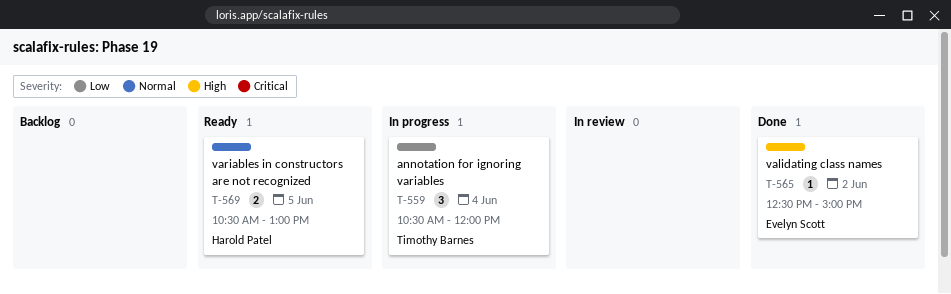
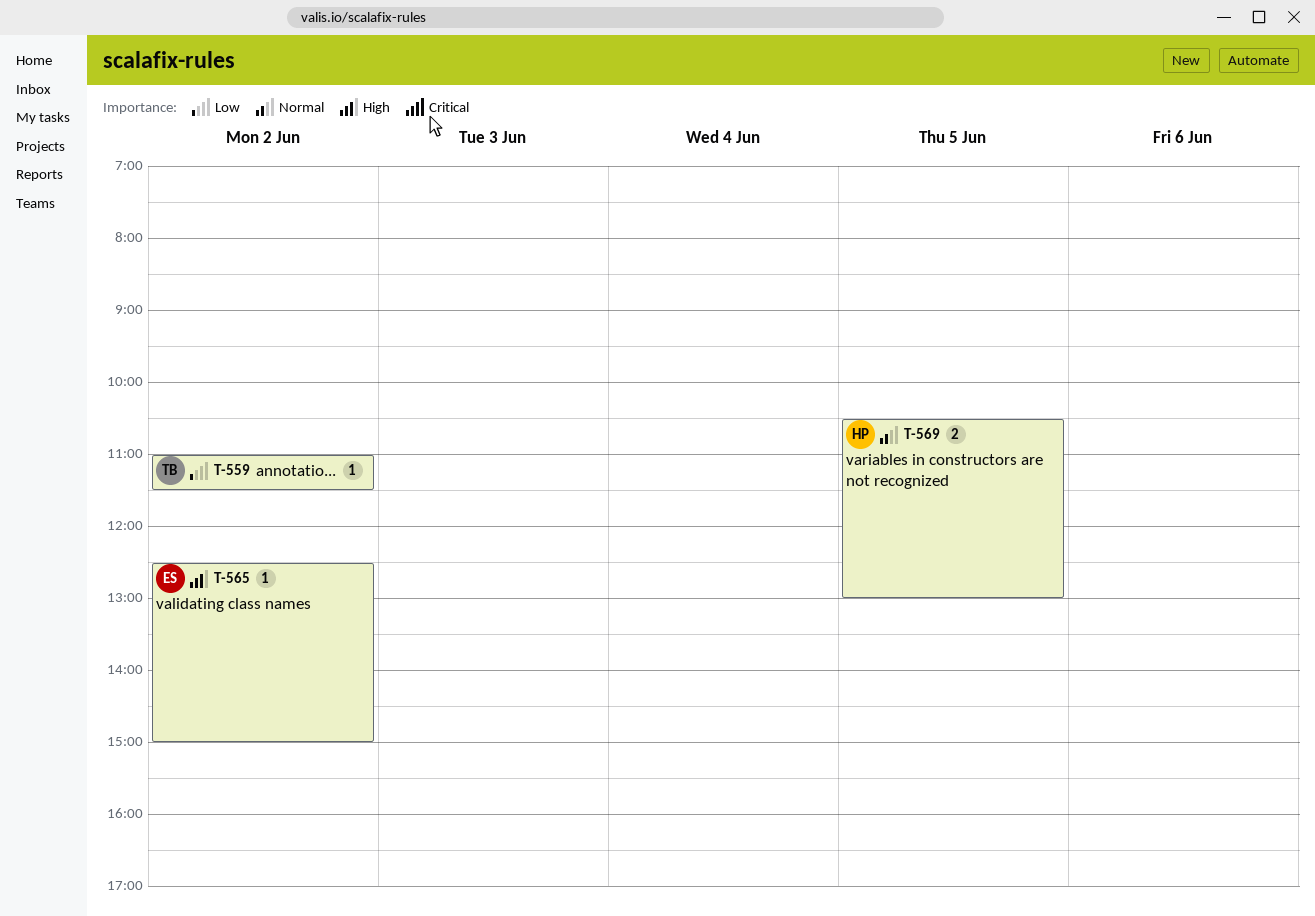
T-559, estimate: 3 -> 1
T-559, day: Jun 4 -> Jun 2
T-559, begins: 10:30 -> 11:00
T-559, ends: 12:00 -> 11:30

